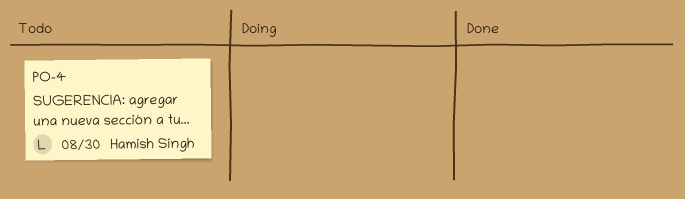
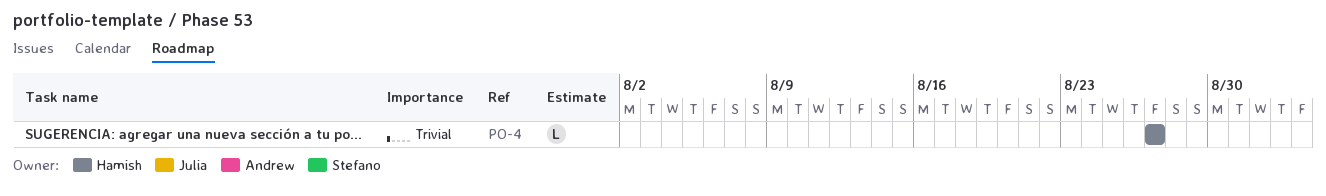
PO-4, due: Aug 30 -> Aug 27

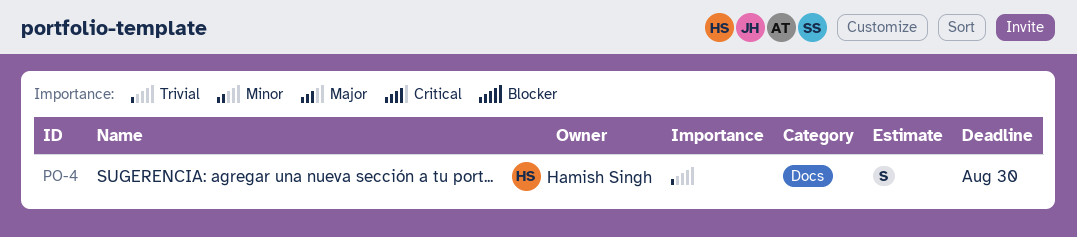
PO-4, estimate: L -> S
PO-4, due: Aug 27 -> Aug 30

